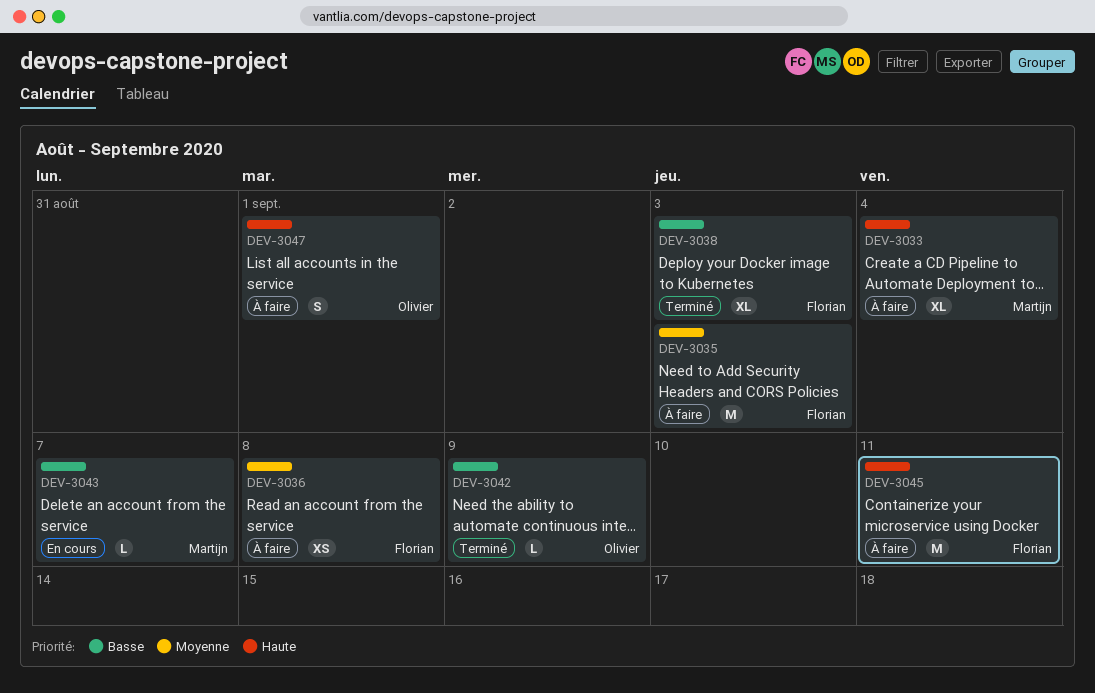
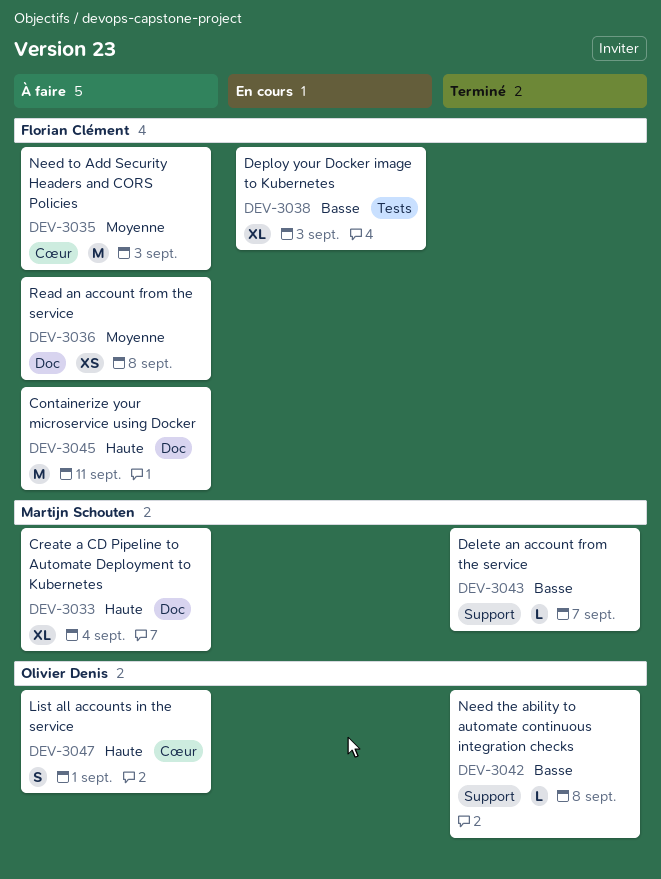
DEV-3038, status: Terminé -> En cours
DEV-3042, due: Sep 9 -> Sep 8
DEV-3043, status: En cours -> Terminé

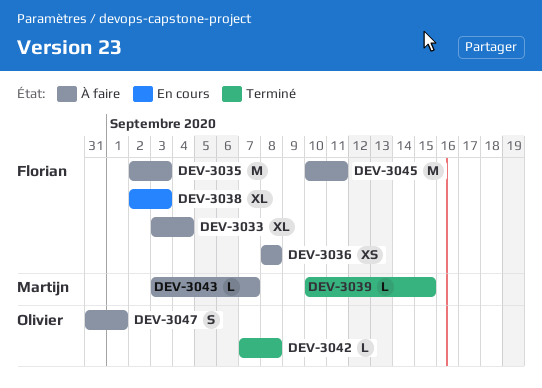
DEV-3033, owner: Martijn Schouten -> Florian Clément
DEV-3039: none -> present
DEV-3043, status: Terminé -> À faire

